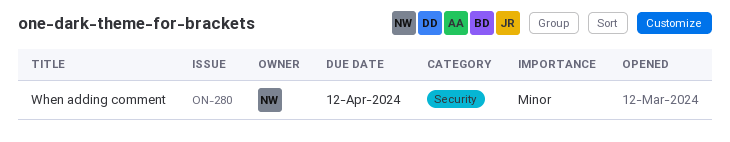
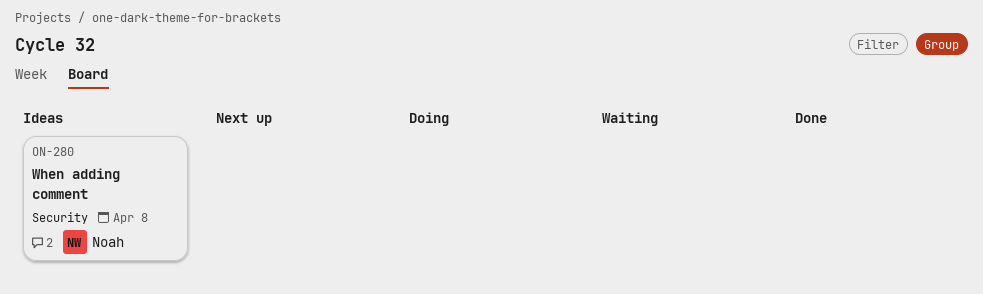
ON-280, due: Apr 12 -> Apr 8

